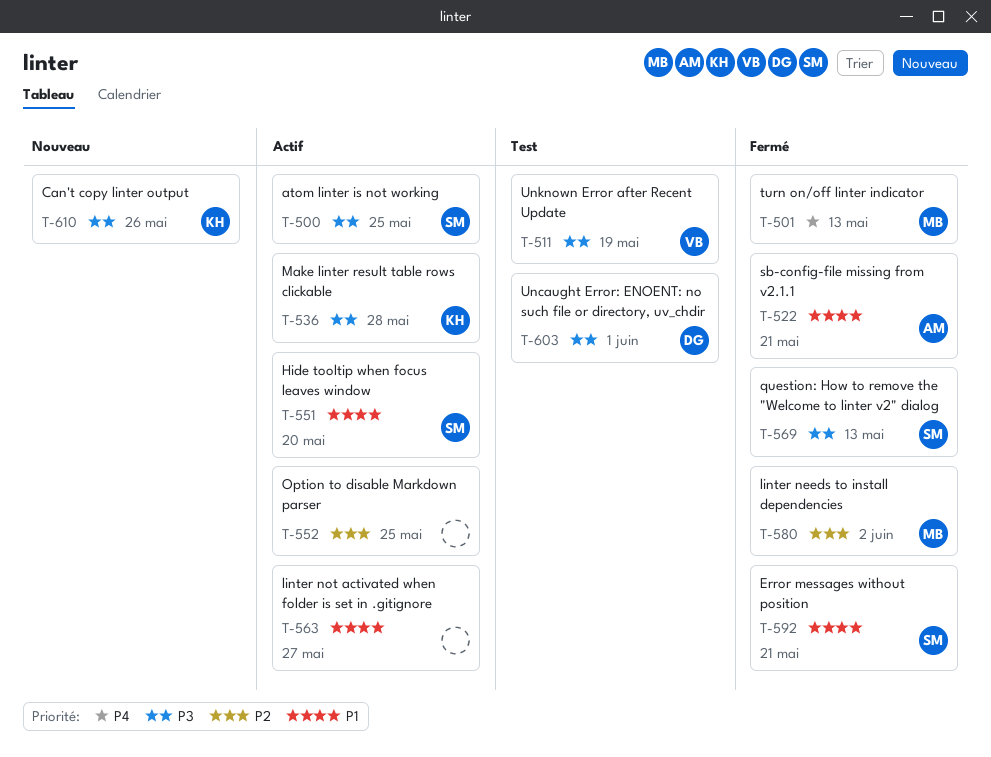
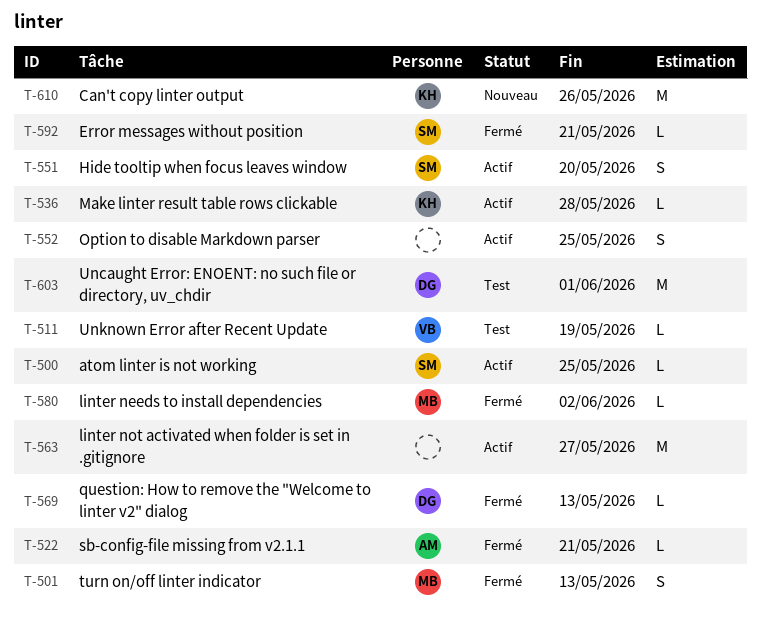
T-569, owner: SM -> DG

